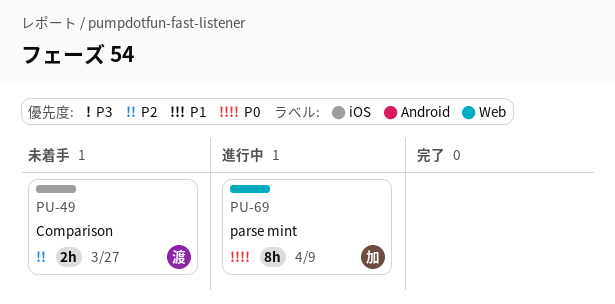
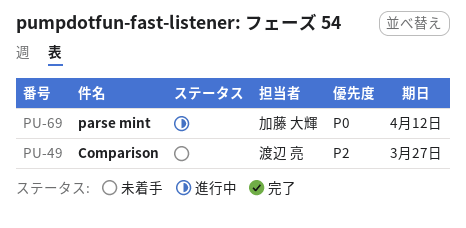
PU-69, due: Apr 9 -> Apr 12

